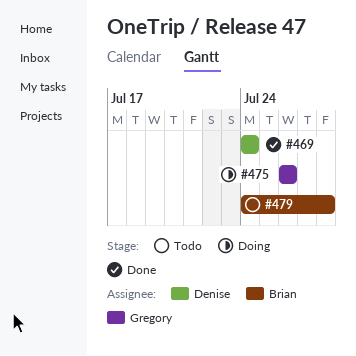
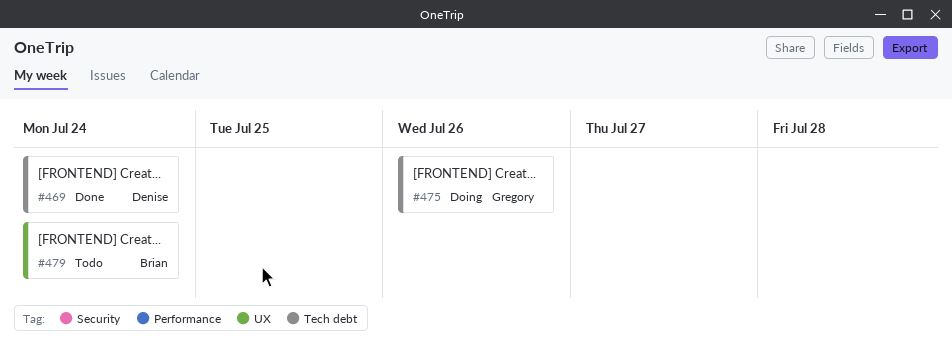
#479, due: Jul 28 -> Jul 24

